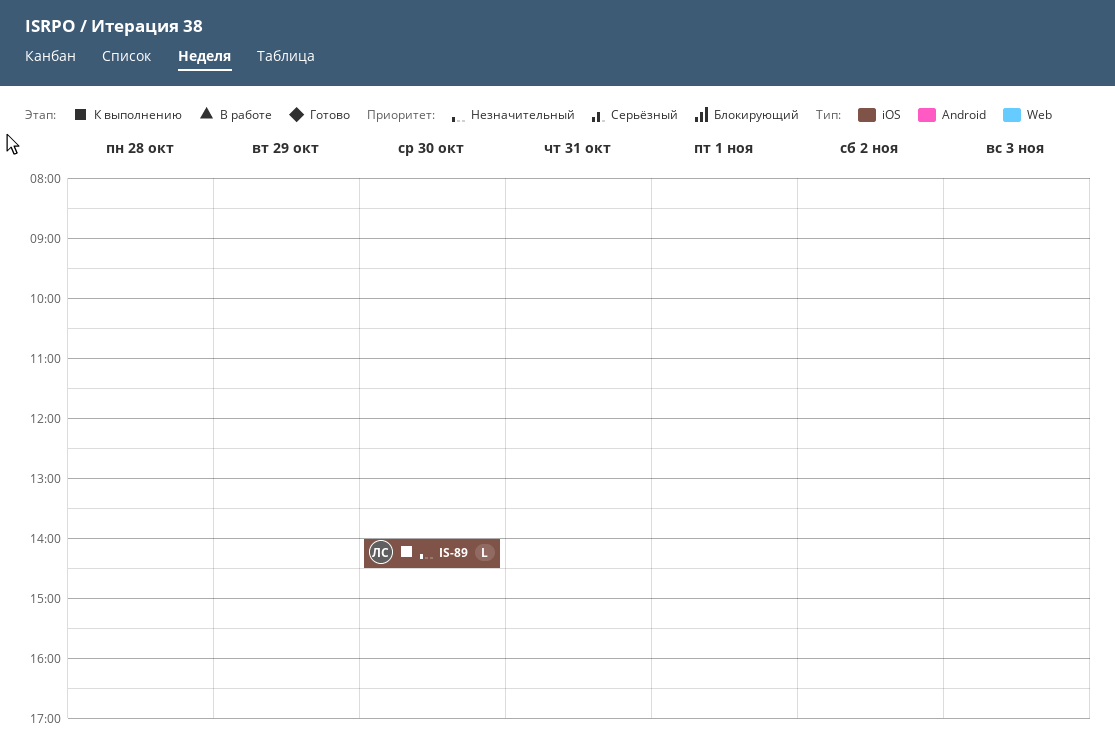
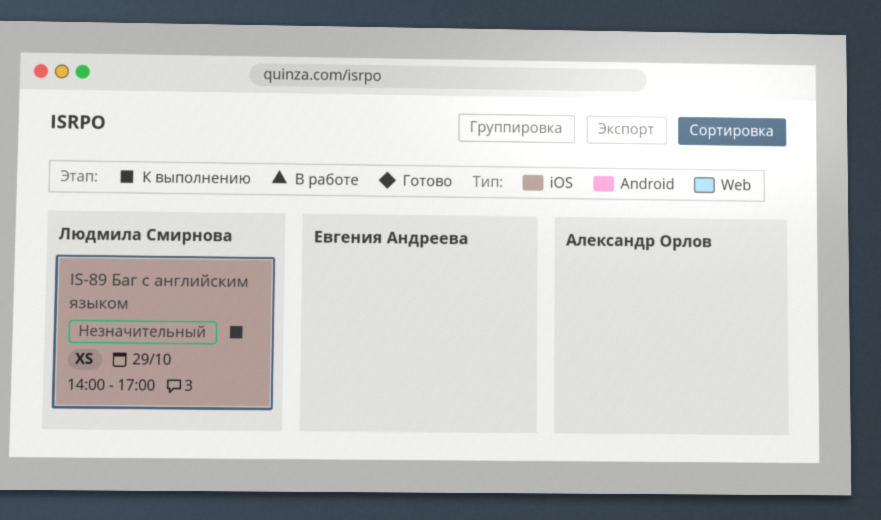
IS-89, estimate: L -> XS
IS-89, day: Oct 30 -> Oct 29
IS-89, ends: 14:30 -> 17:00

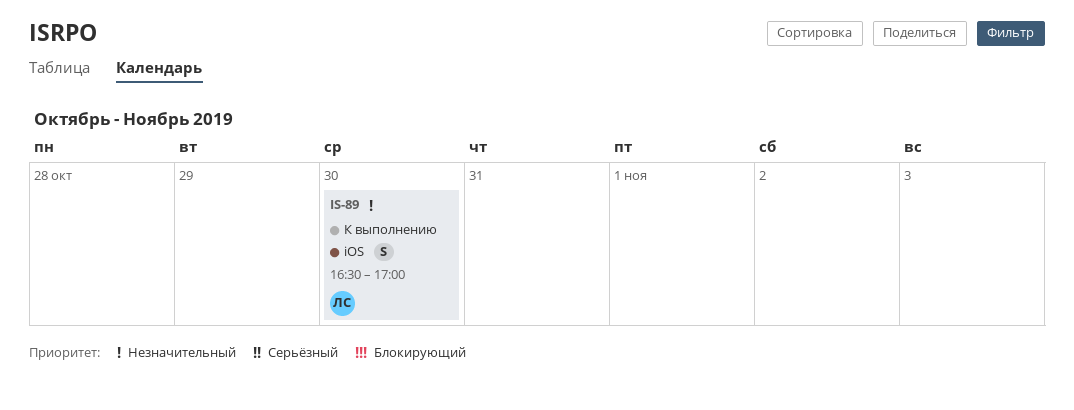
IS-89, estimate: XS -> S
IS-89, day: Oct 29 -> Oct 30
IS-89, begins: 14:00 -> 16:30

